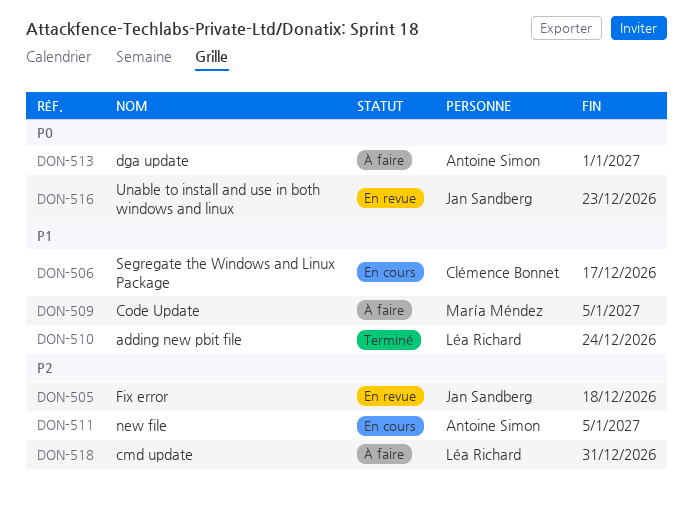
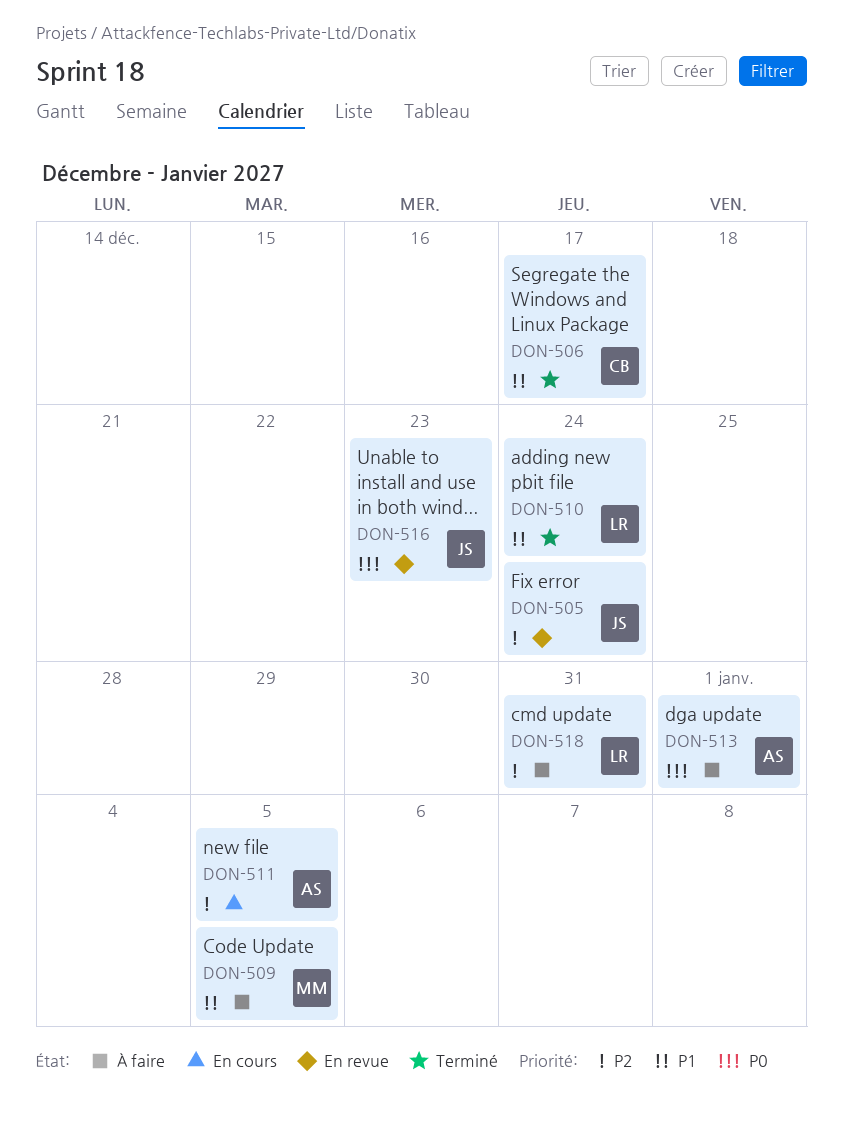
DON-505, due: Dec 18 -> Dec 24
DON-506, status: En cours -> Terminé

